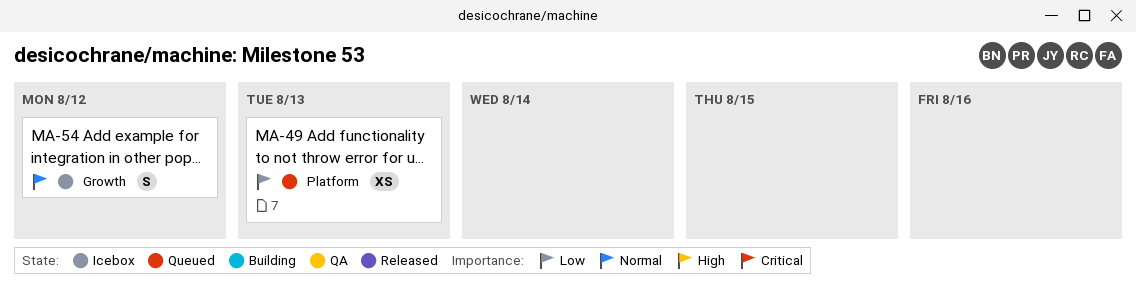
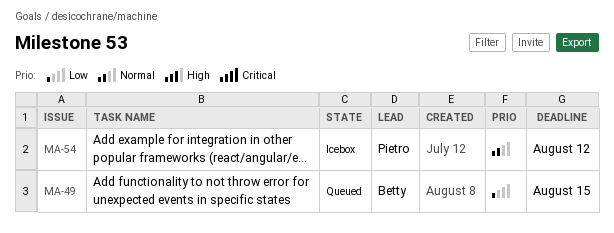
MA-49, due: Aug 13 -> Aug 15

